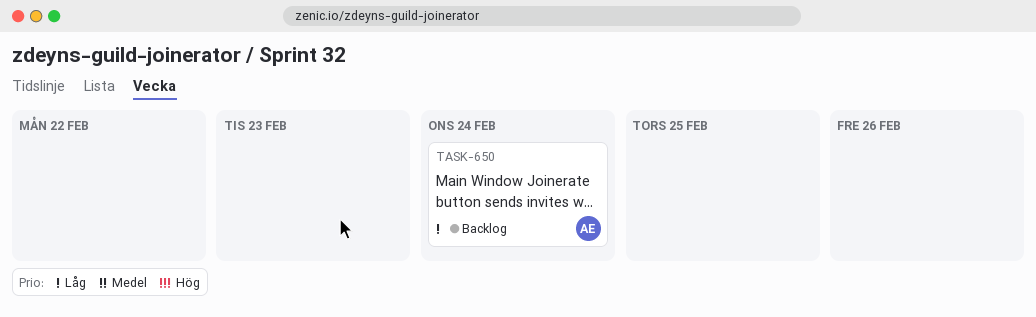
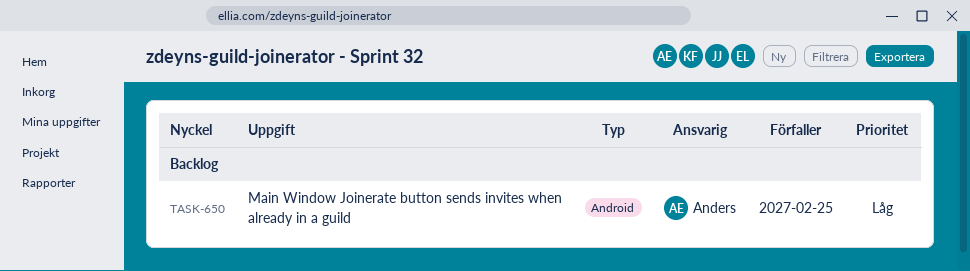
TASK-650, due: Feb 24 -> Feb 25

